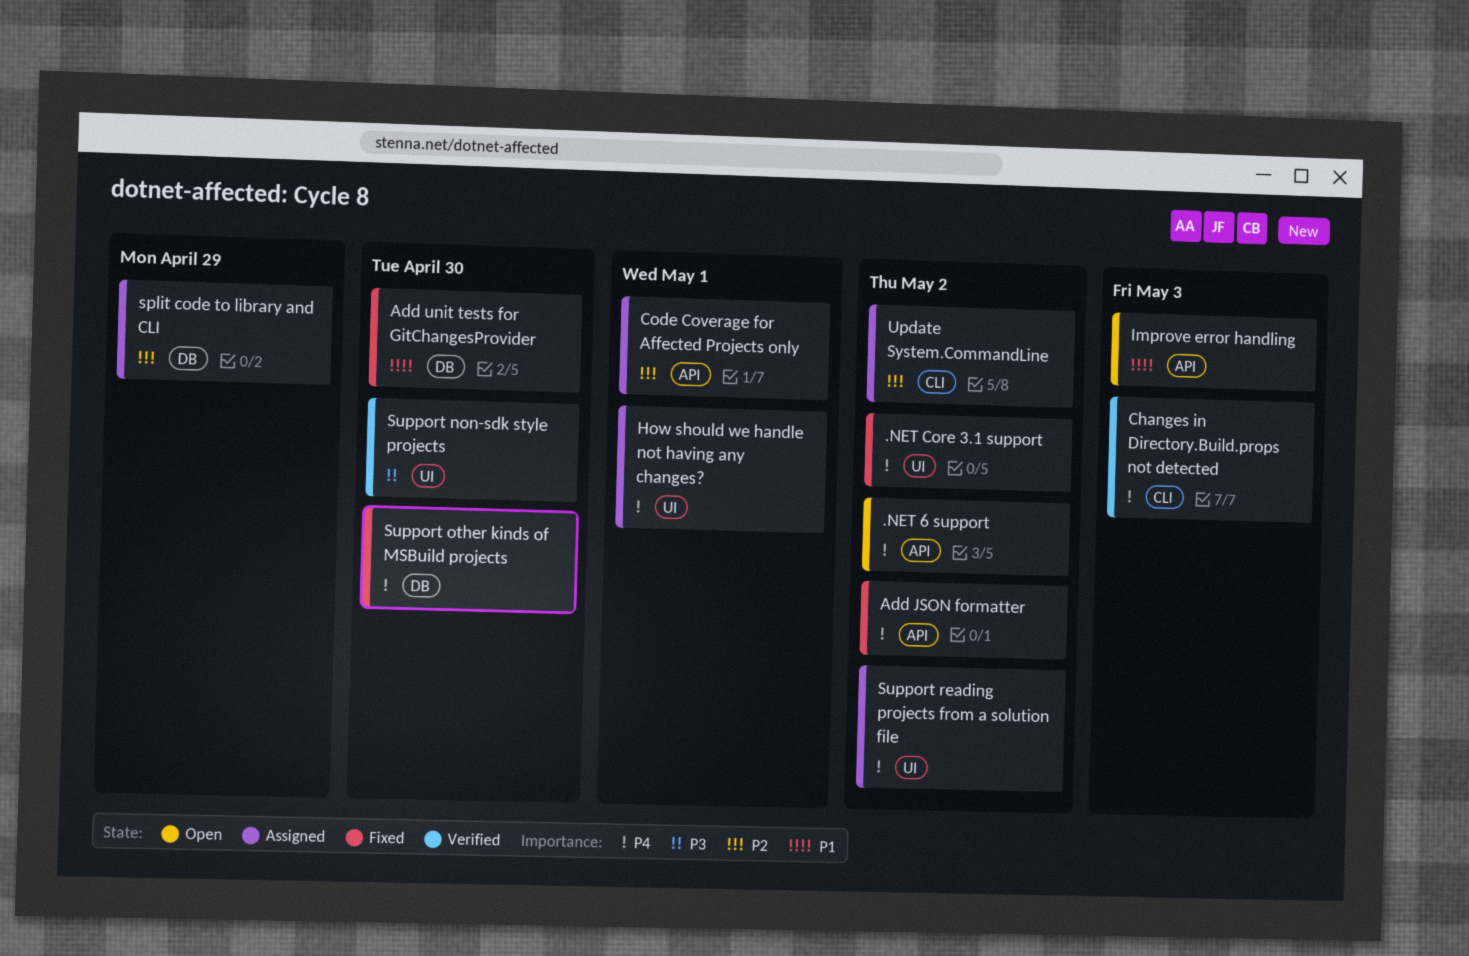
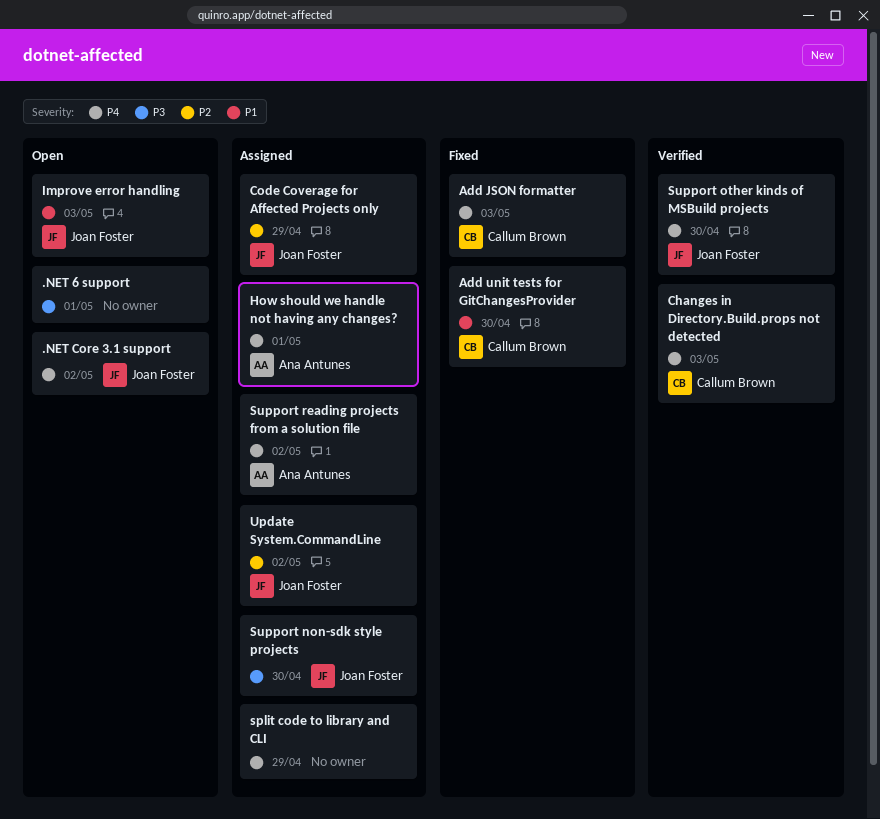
.NET 6 support, priority: P4 -> P3
.NET 6 support, due: May 2 -> May 1
.NET Core 3.1 support, status: Fixed -> Open
Add JSON formatter, due: May 2 -> May 3
Code Coverage for Affected Projects only, due: May 1 -> Apr 29
split code to library and CLI, priority: P2 -> P4
Support non-sdk style projects, status: Verified -> Assigned
Support other kinds of MSBuild projects, status: Fixed -> Verified

